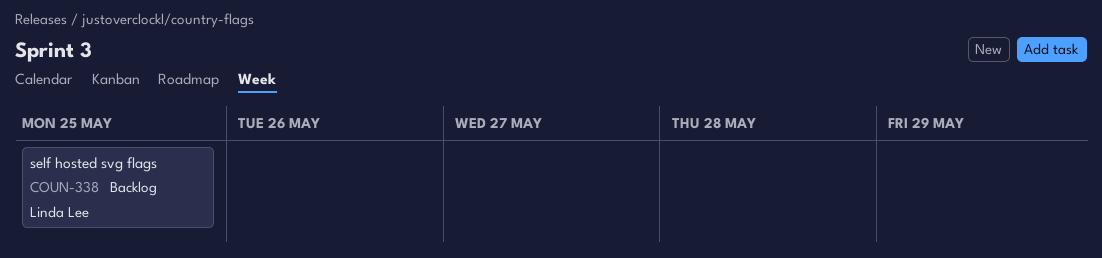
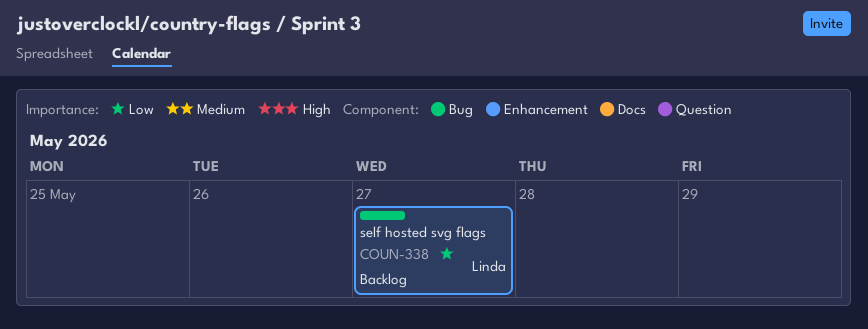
COUN-338, due: May 25 -> May 27

